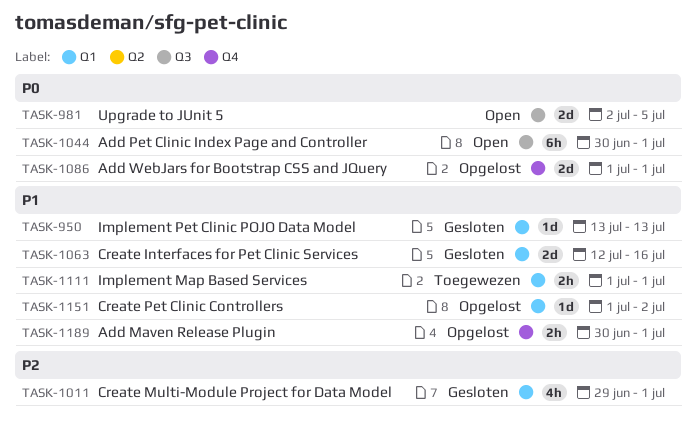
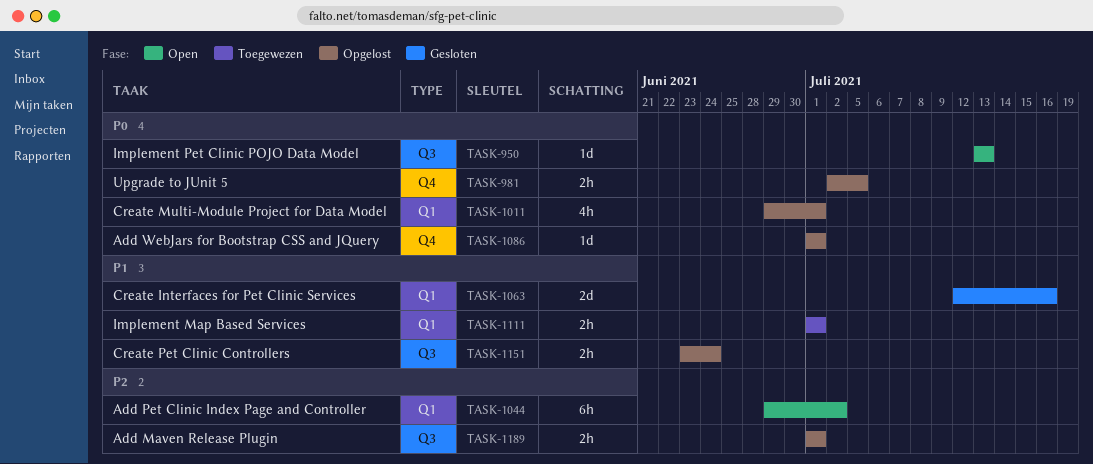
TASK-950, status: Gesloten -> Open
TASK-950, priority: P1 -> P0
TASK-950, label: Q1 -> Q3
TASK-981, status: Open -> Opgelost
TASK-981, label: Q3 -> Q4
TASK-981, estimate: 2d -> 2h
TASK-1011, status: Gesloten -> Opgelost
TASK-1011, priority: P2 -> P0
TASK-1044, priority: P0 -> P2
TASK-1044, label: Q3 -> Q1
TASK-1044, start: Jun 30 -> Jun 29
TASK-1044, due: Jul 1 -> Jul 2
TASK-1086, estimate: 2d -> 1d
TASK-1151, label: Q1 -> Q3
TASK-1151, estimate: 1d -> 2h
TASK-1151, start: Jul 1 -> Jun 23
TASK-1151, due: Jul 2 -> Jun 24
TASK-1189, priority: P1 -> P2
TASK-1189, label: Q4 -> Q3
TASK-1189, start: Jun 30 -> Jul 1

